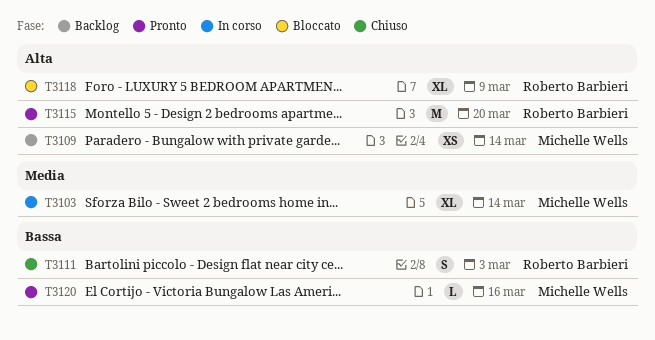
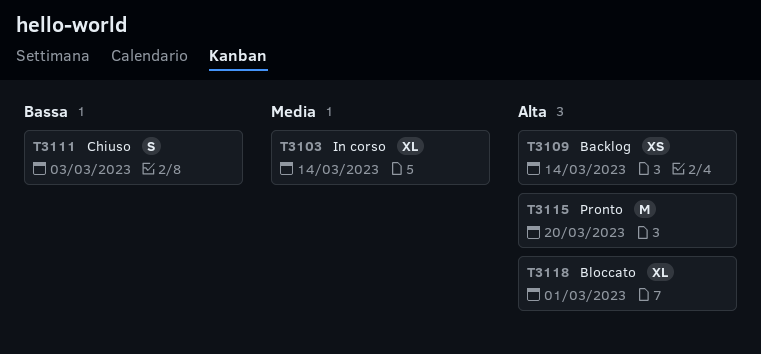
T3118, due: Mar 9 -> Mar 1
T3120: present -> none

